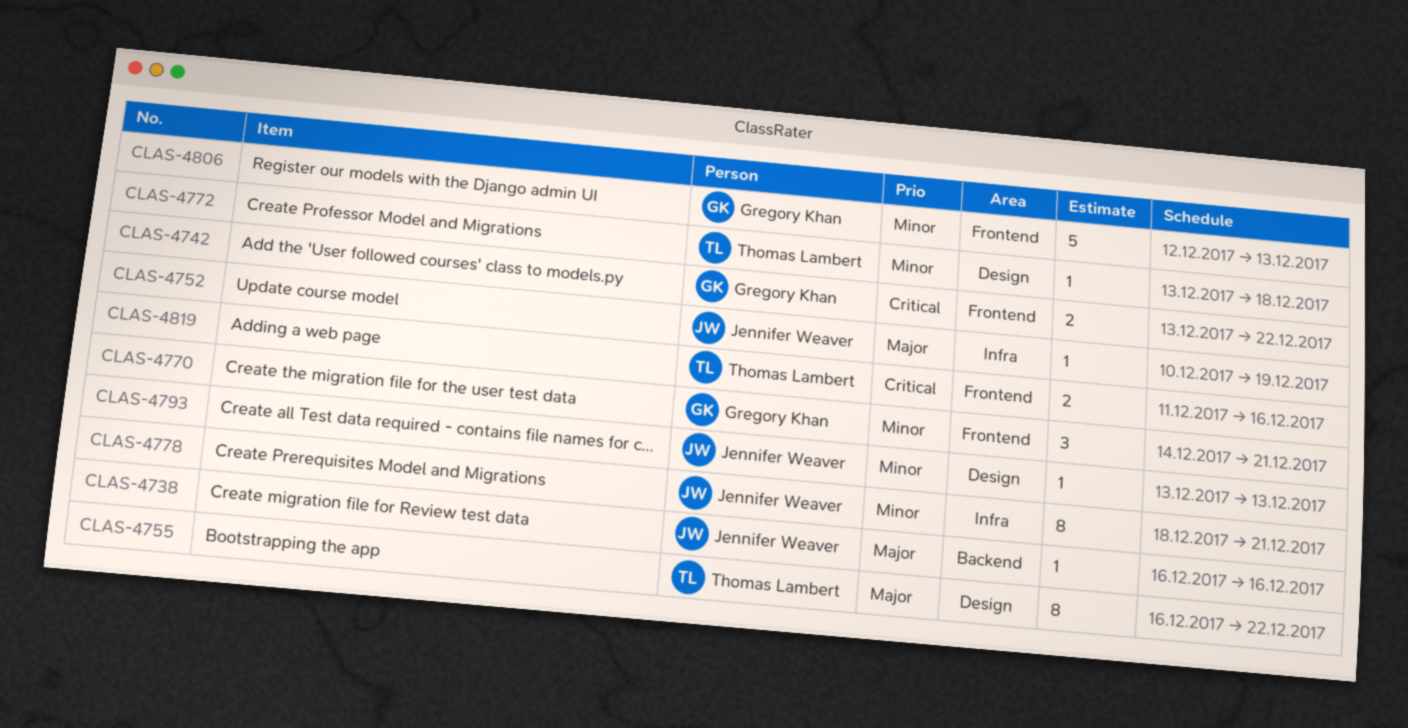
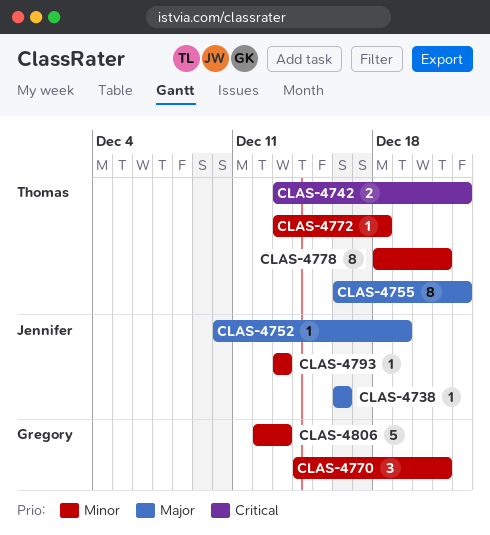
CLAS-4742, owner: Gregory Khan -> Thomas Lambert
CLAS-4778, owner: Jennifer Weaver -> Thomas Lambert
CLAS-4819: present -> none

